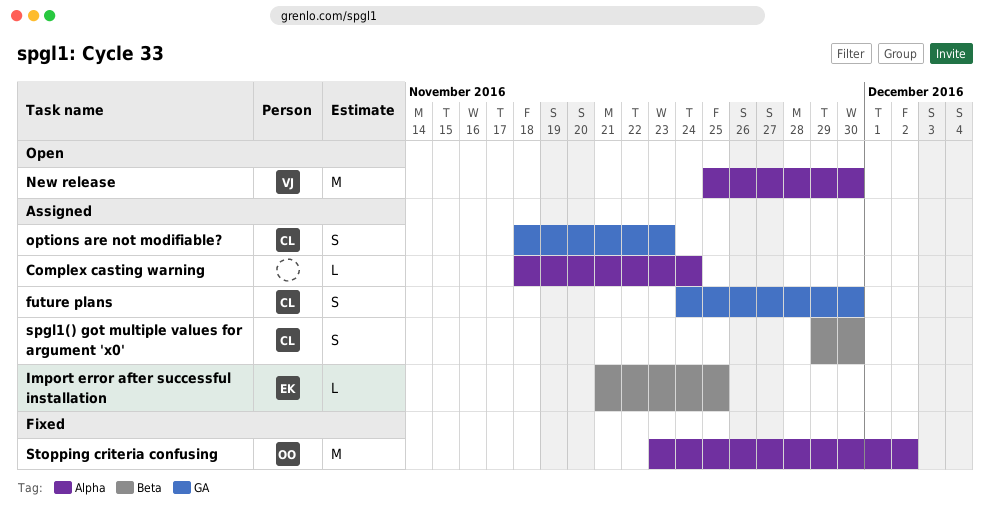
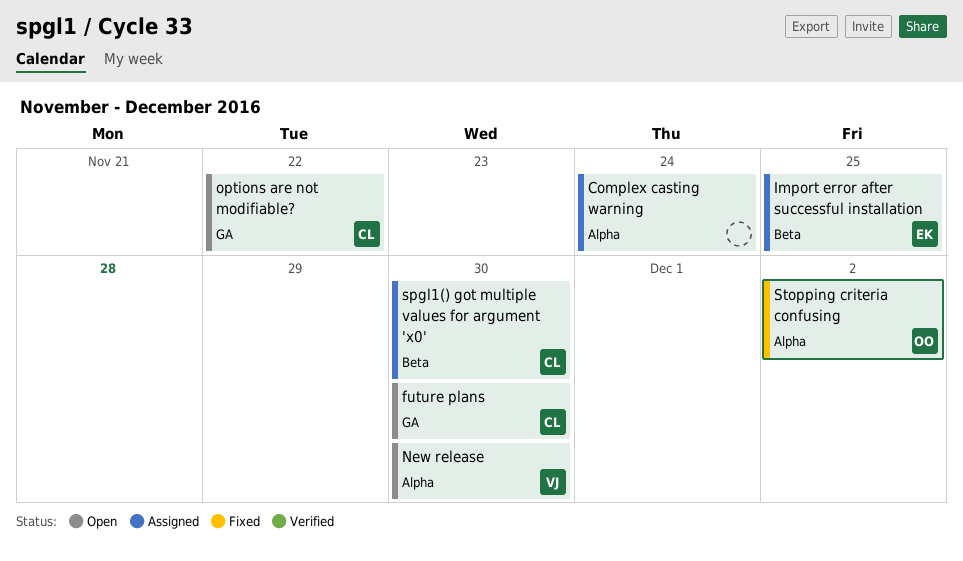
future plans, status: Assigned -> Open
options are not modifiable?, status: Assigned -> Open
options are not modifiable?, due: Nov 23 -> Nov 22

